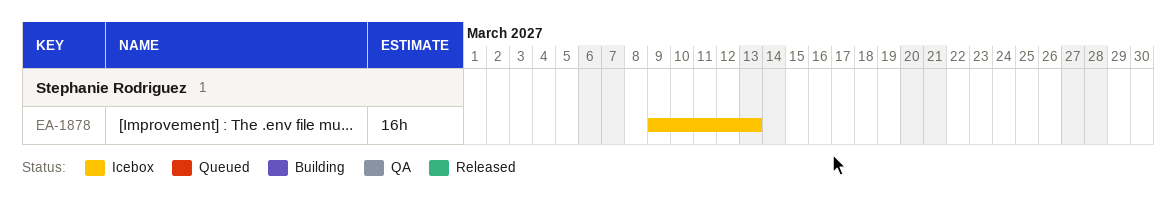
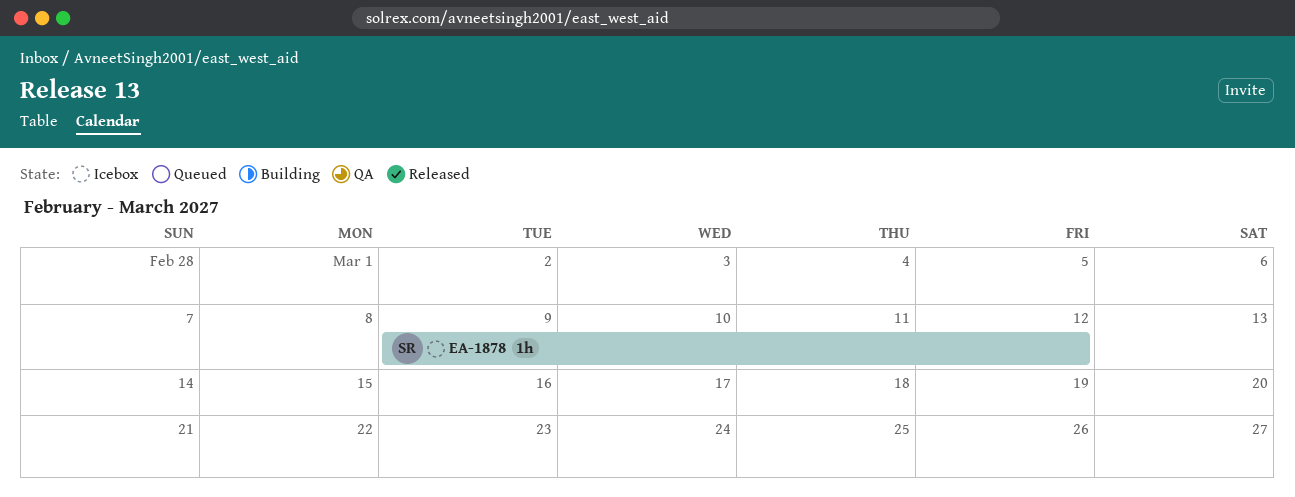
EA-1878, estimate: 16h -> 1h
EA-1878, due: Mar 13 -> Mar 12

